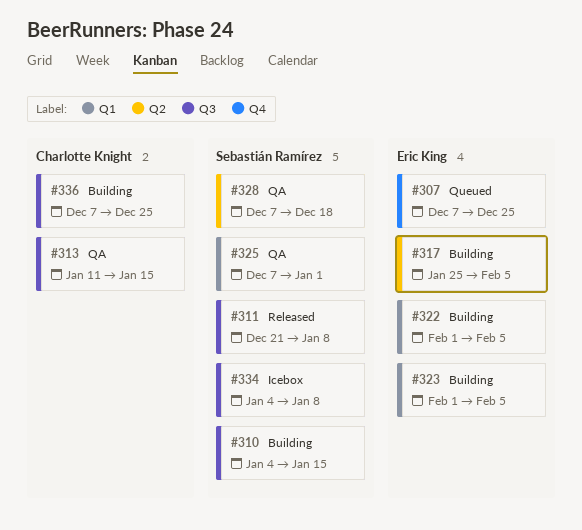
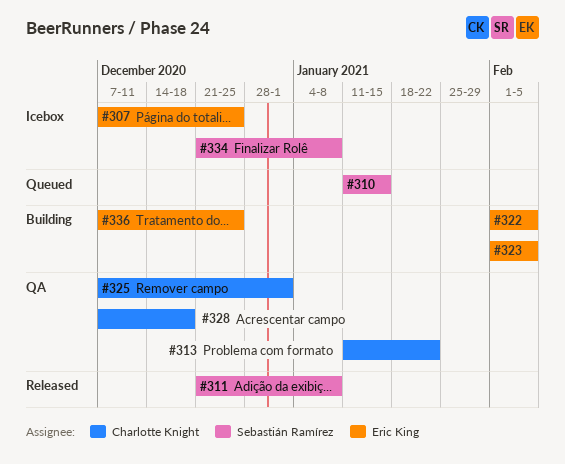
#307, status: Queued -> Icebox
#310, status: Building -> Queued
#310, start: Jan 4 -> Jan 11
#313, due: Jan 15 -> Jan 22
#317: present -> none
#325, owner: Sebastián Ramírez -> Charlotte Knight
#328, owner: Sebastián Ramírez -> Charlotte Knight
#334, start: Jan 4 -> Dec 21
#336, owner: Charlotte Knight -> Eric King

